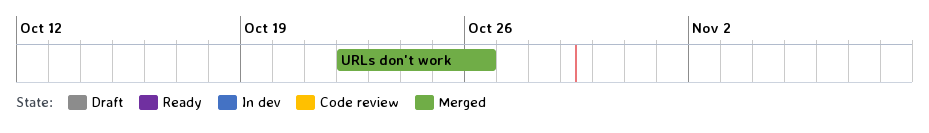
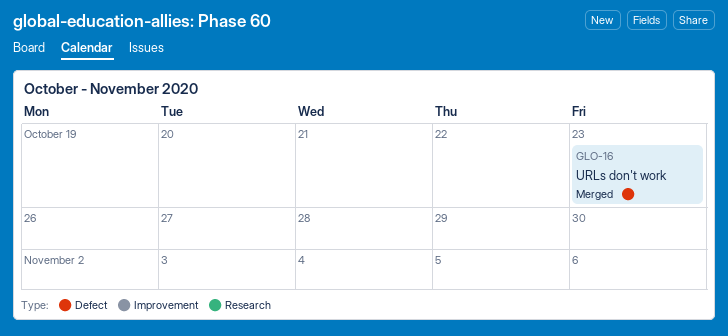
URLs don't work, due: Oct 26 -> Oct 23

